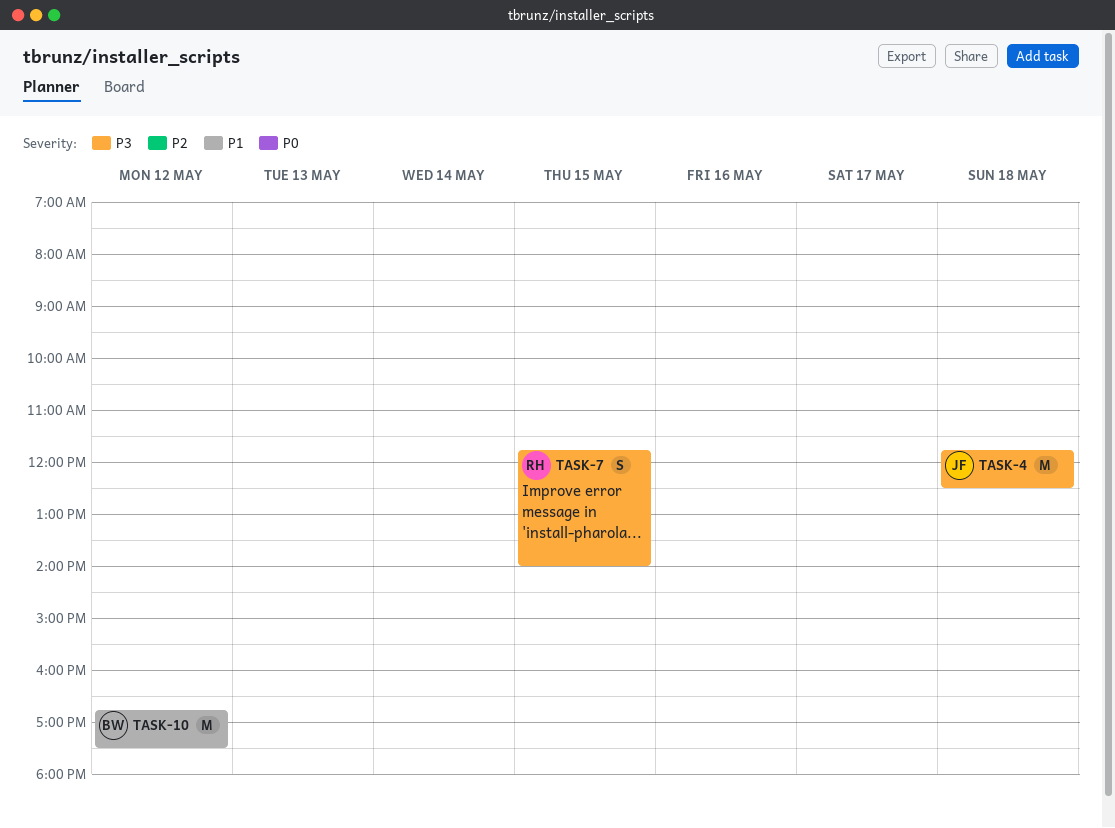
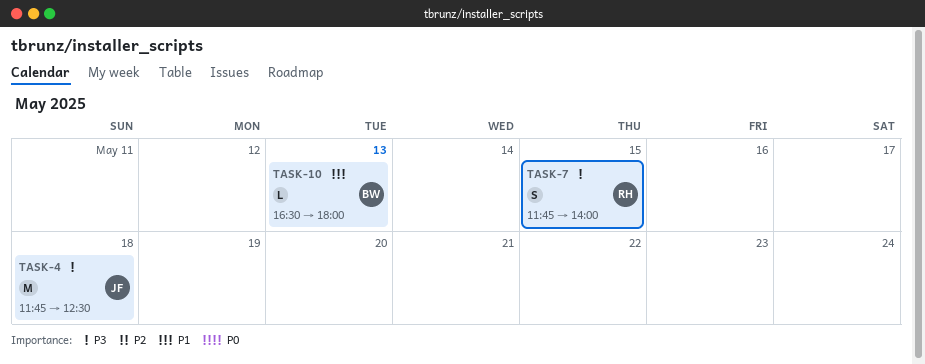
TASK-10, estimate: M -> L
TASK-10, day: May 12 -> May 13
TASK-10, begins: 16:45 -> 16:30
TASK-10, ends: 17:30 -> 18:00

